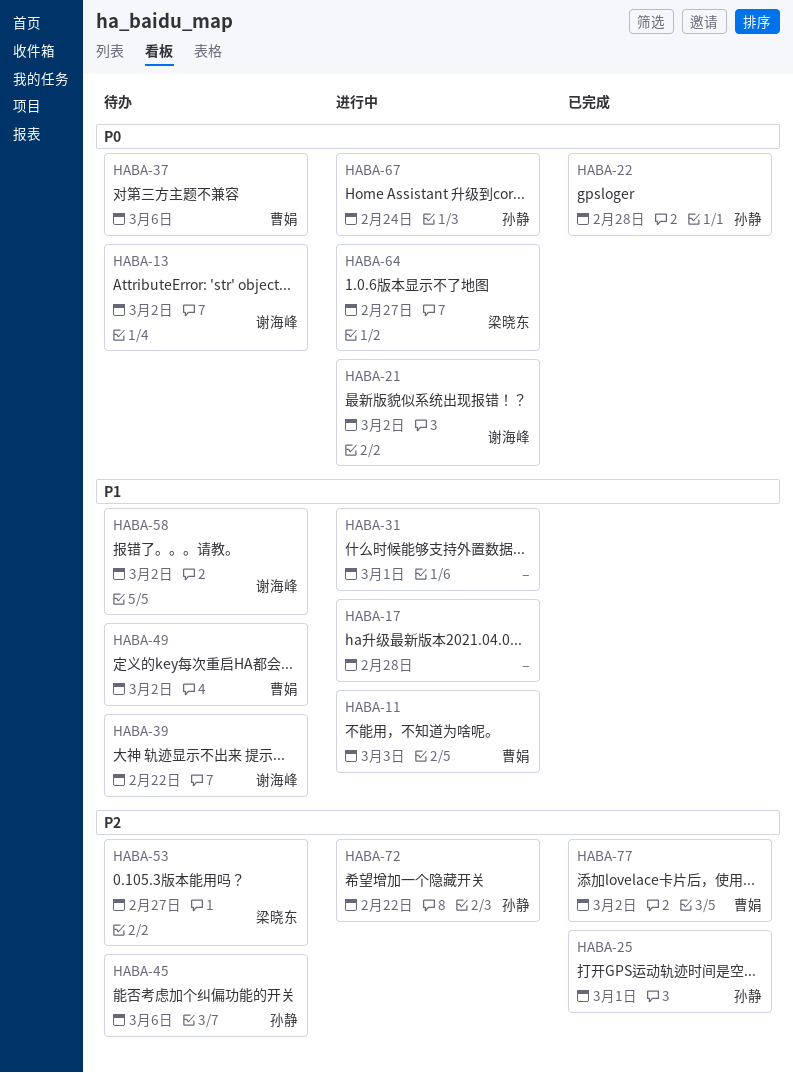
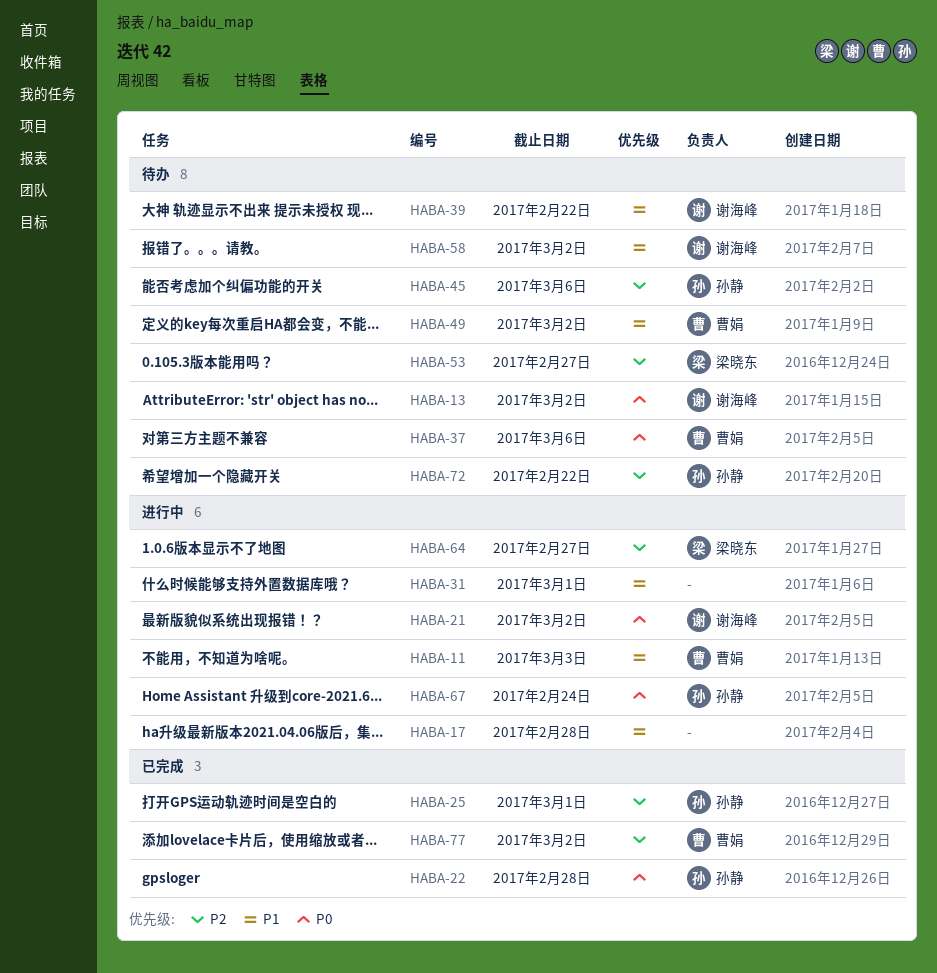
HABA-64, priority: P0 -> P2
HABA-72, status: 进行中 -> 待办

